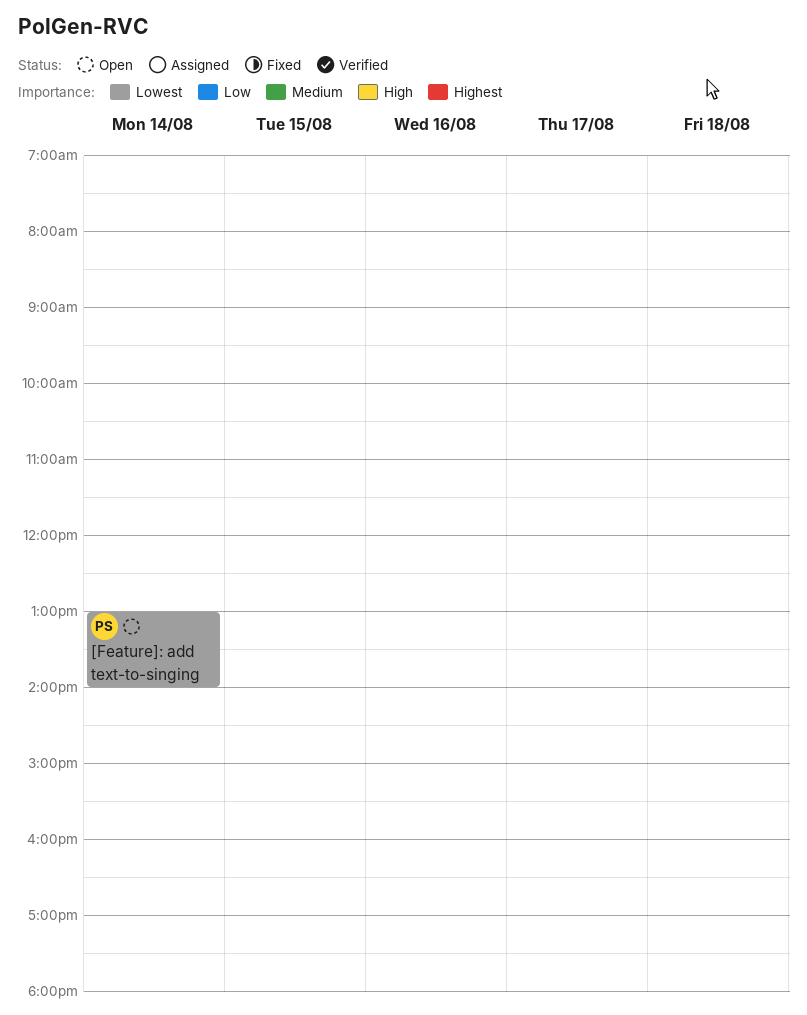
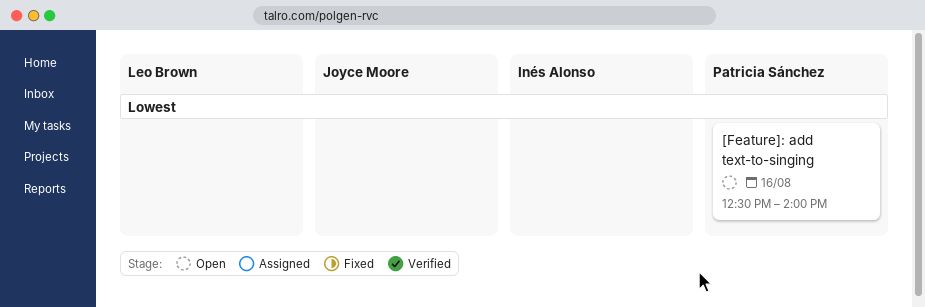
[Feature]: add text-to-singing, day: Aug 14 -> Aug 16
[Feature]: add text-to-singing, begins: 13:00 -> 12:30

